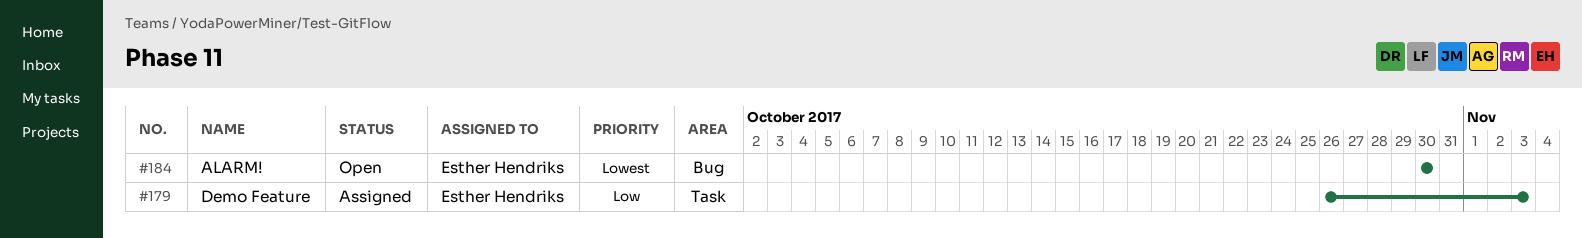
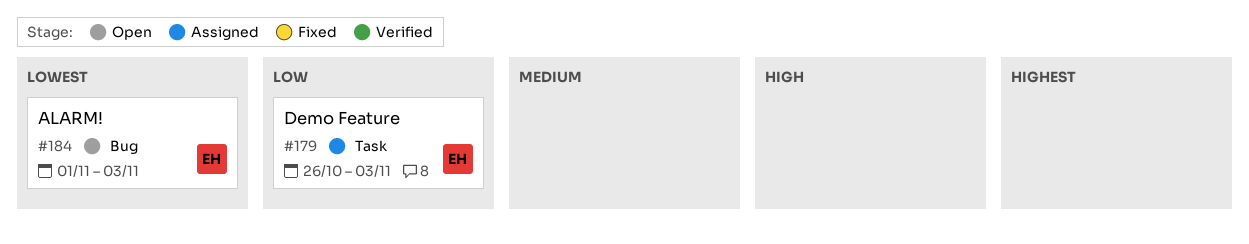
#184, start: Oct 30 -> Nov 1
#184, due: Oct 30 -> Nov 3

